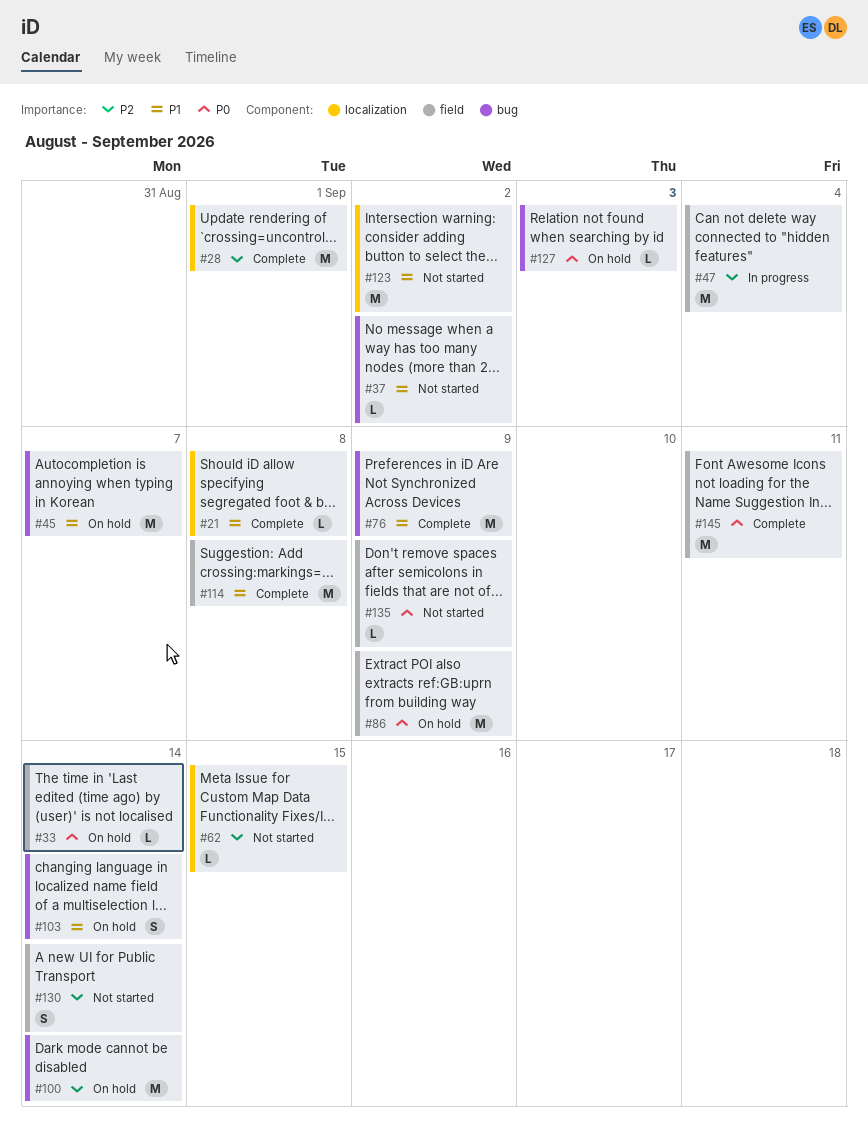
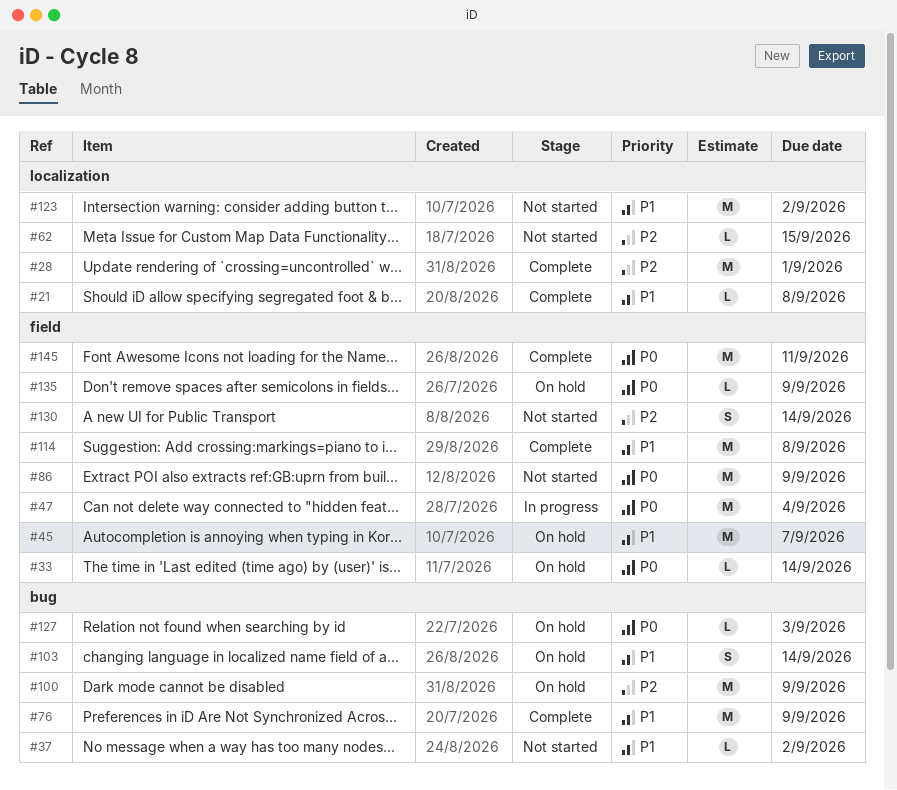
#45, label: bug -> field
#47, priority: P2 -> P0
#86, status: On hold -> Not started
#100, due: Sep 14 -> Sep 9
#135, status: Not started -> On hold

